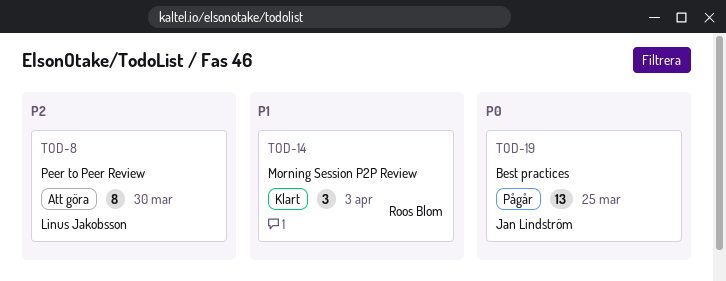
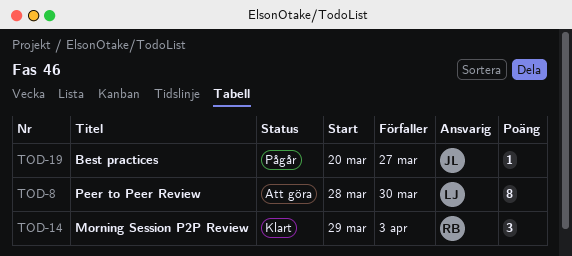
TOD-19, estimate: 13 -> 1
TOD-19, due: Mar 25 -> Mar 27

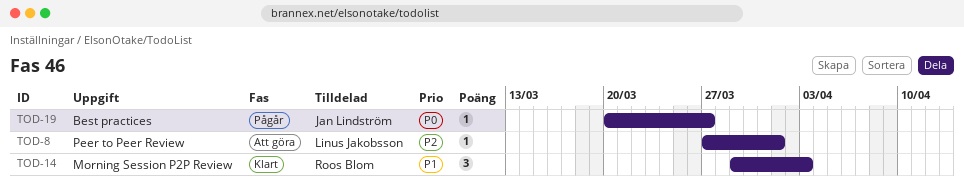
TOD-8, estimate: 8 -> 1
TOD-8, start: Mar 28 -> Mar 27
TOD-8, due: Mar 30 -> Apr 1

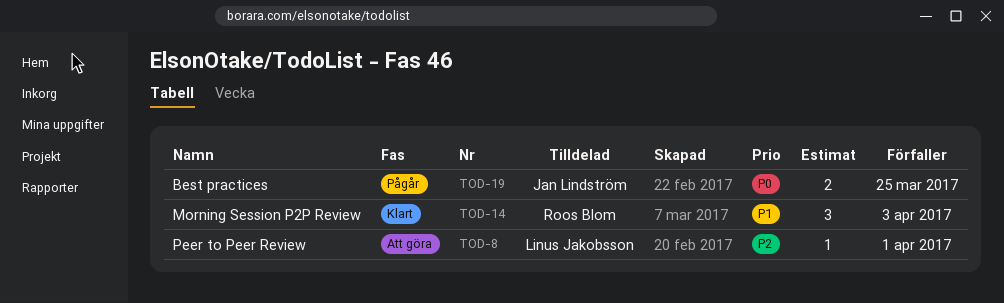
TOD-19, estimate: 1 -> 2
TOD-19, due: Mar 27 -> Mar 25

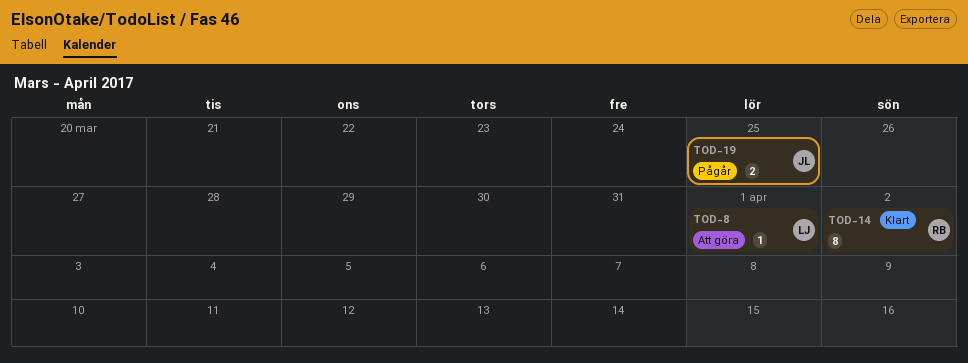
TOD-14, estimate: 3 -> 8
TOD-14, due: Apr 3 -> Apr 2

